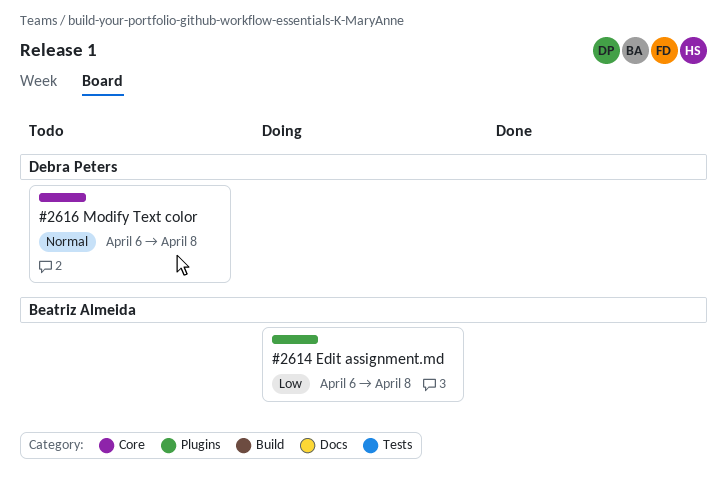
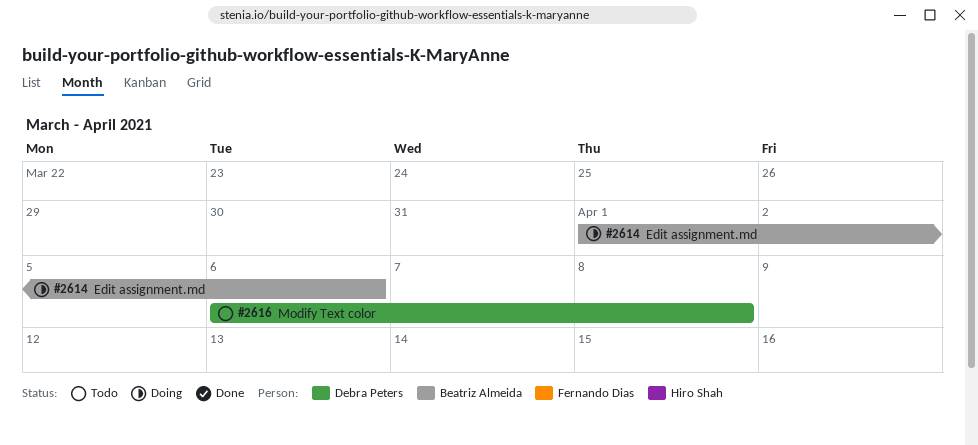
#2614, start: Apr 6 -> Apr 1
#2614, due: Apr 8 -> Apr 6

